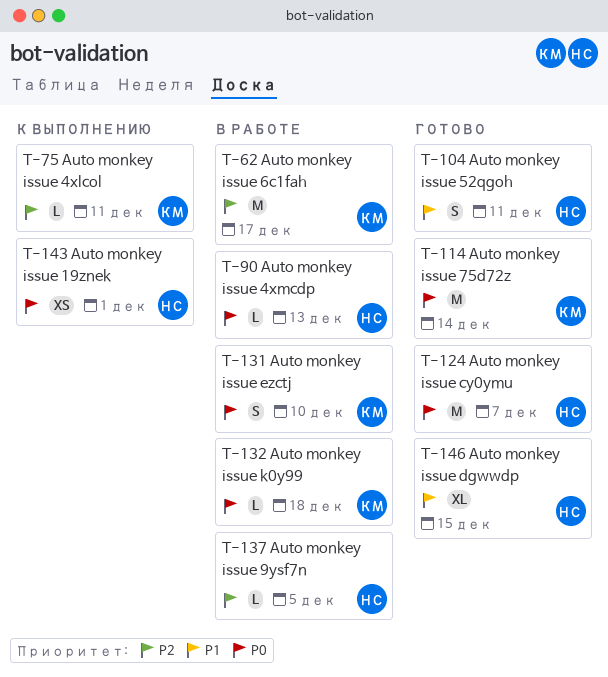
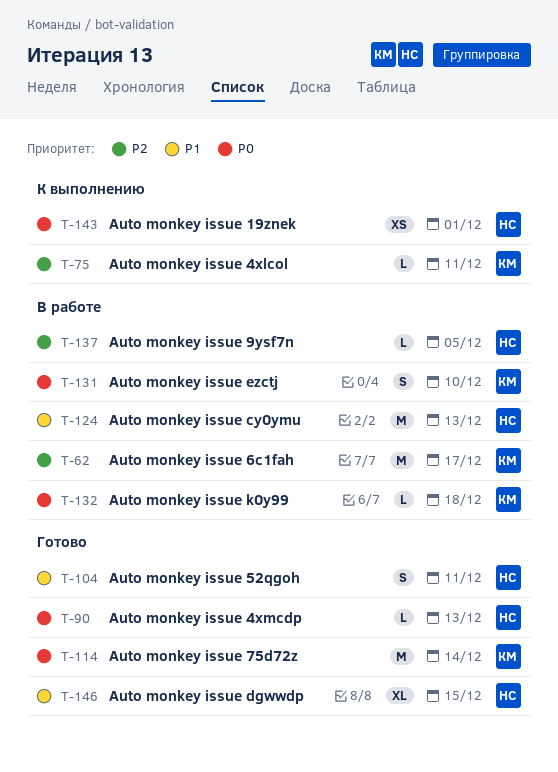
T-90, status: В работе -> Готово
T-124, status: Готово -> В работе
T-124, priority: P0 -> P1
T-124, due: Dec 7 -> Dec 13

